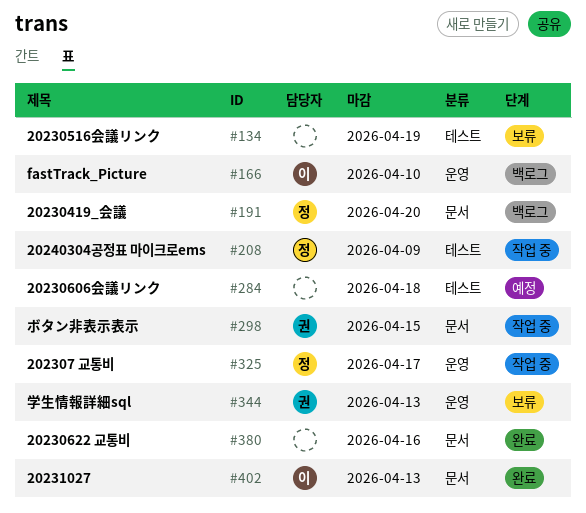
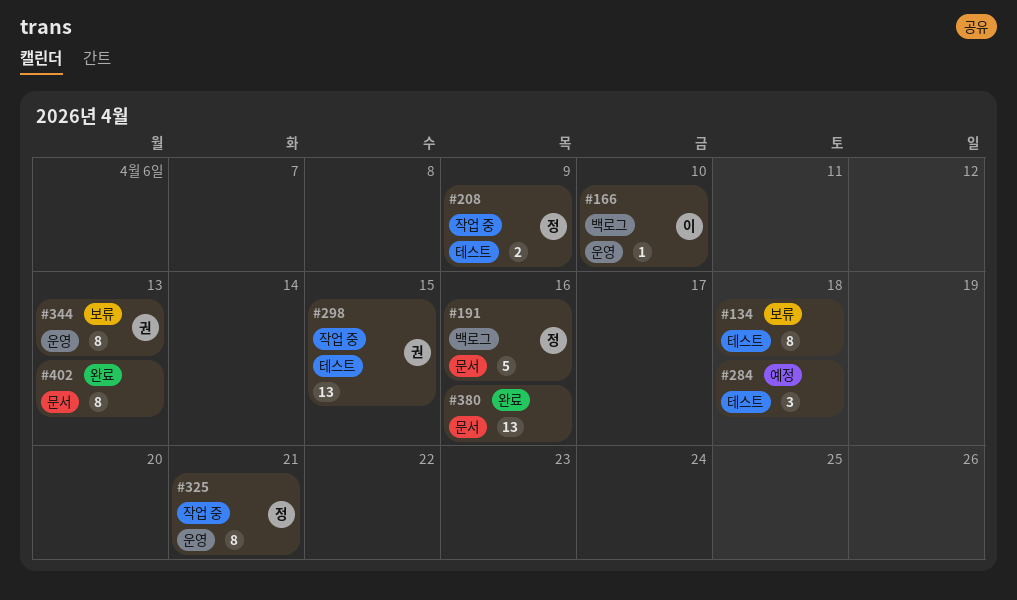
#134, due: Apr 19 -> Apr 18
#191, due: Apr 20 -> Apr 16
#298, label: 문서 -> 테스트
#325, due: Apr 17 -> Apr 21
#402, owner: 이 -> none

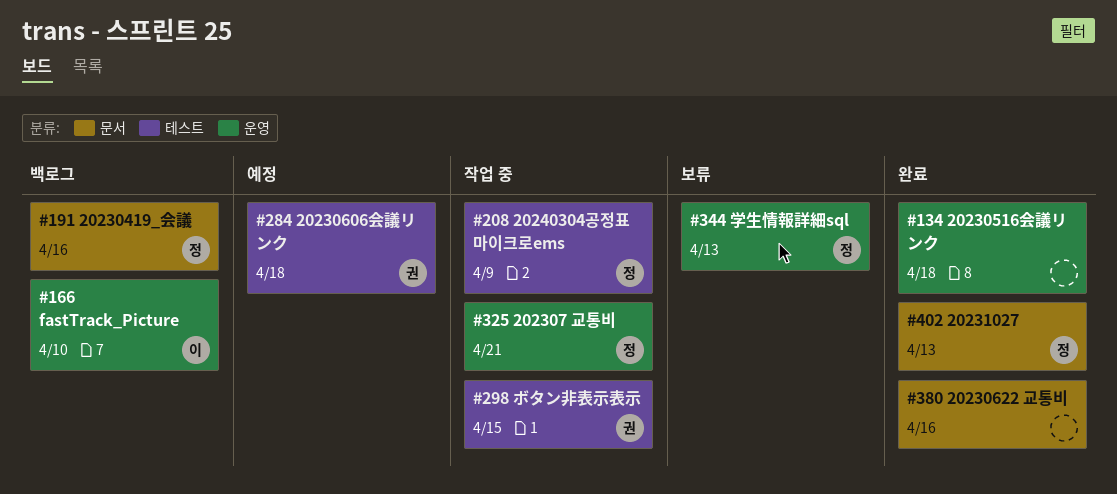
#134, status: 보류 -> 완료
#134, label: 테스트 -> 운영
#284, owner: none -> 권
#344, owner: 권 -> 정
#402, owner: none -> 정

